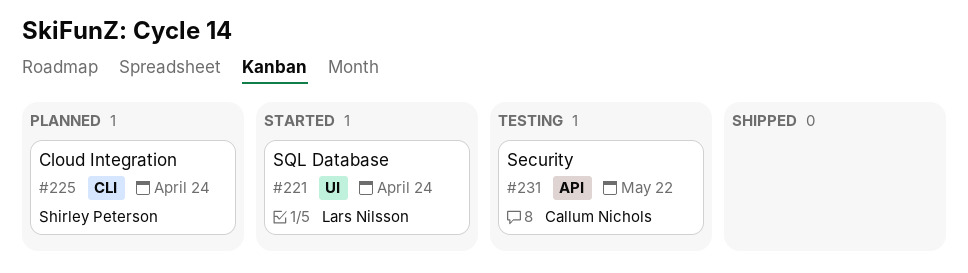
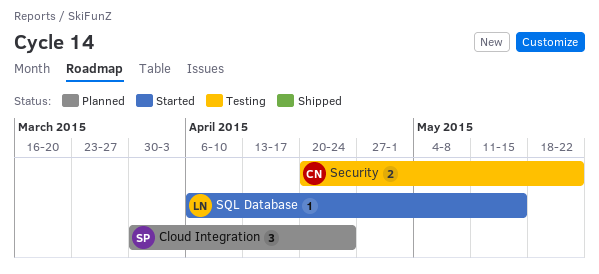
SQL Database, due: Apr 24 -> May 15

